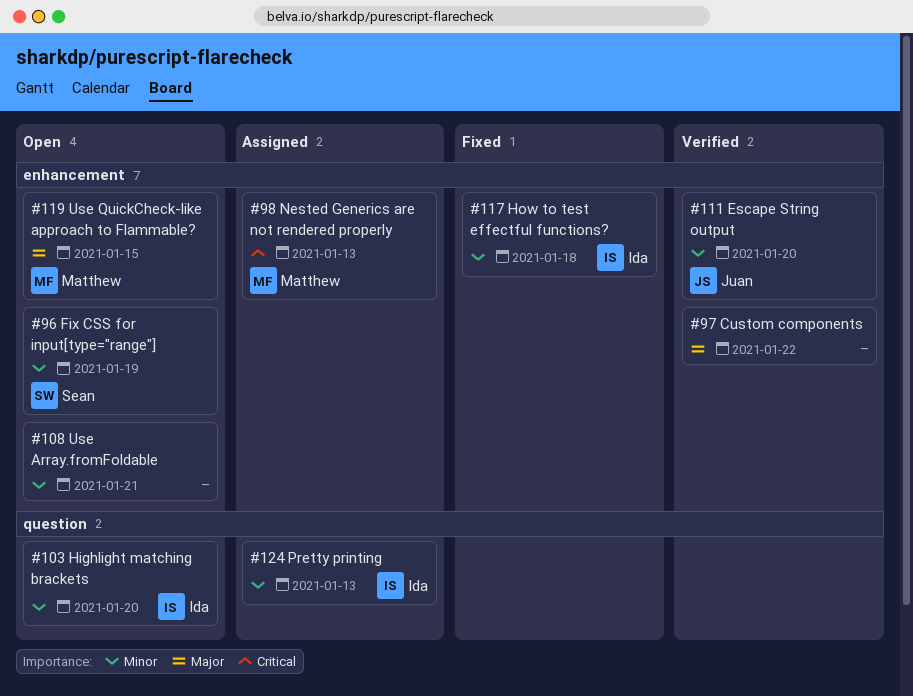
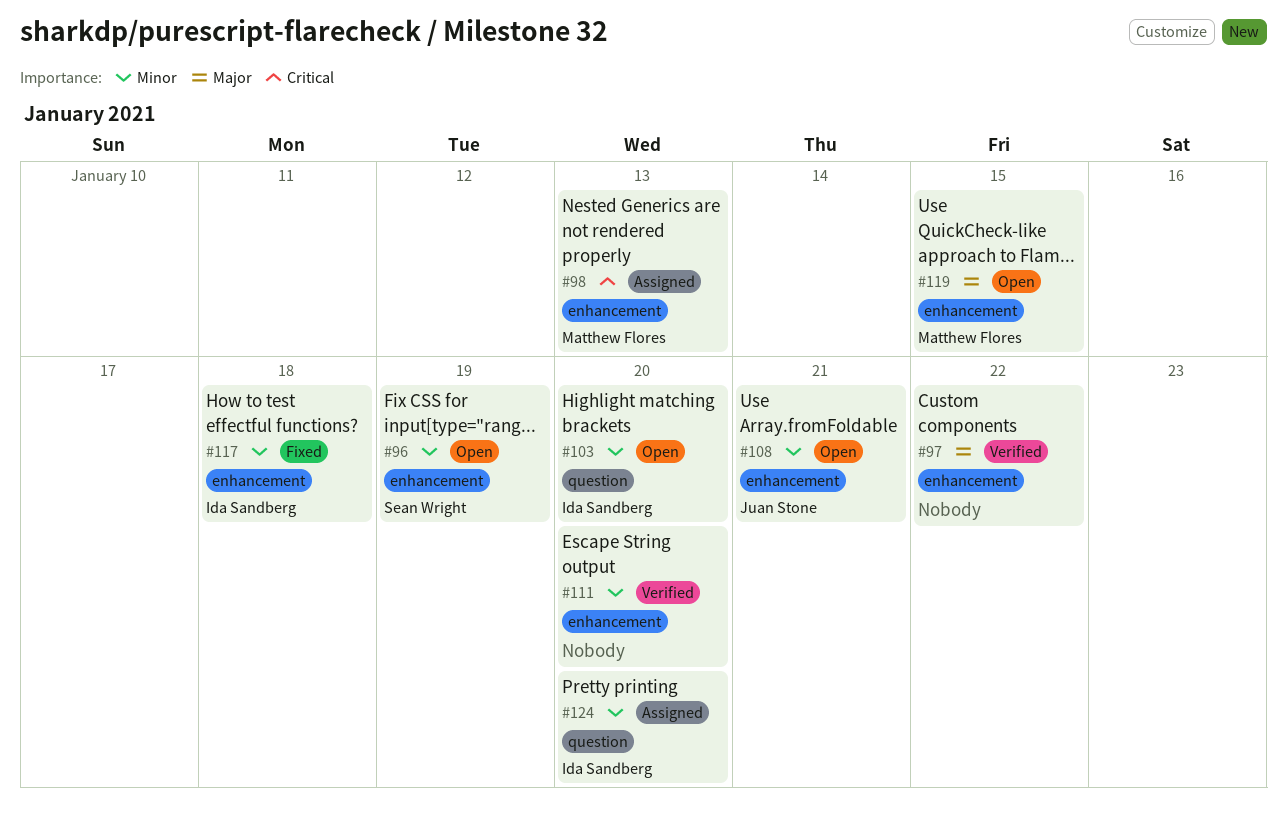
#108, owner: none -> Juan Stone
#111, owner: Juan Stone -> none
#124, due: Jan 13 -> Jan 20

